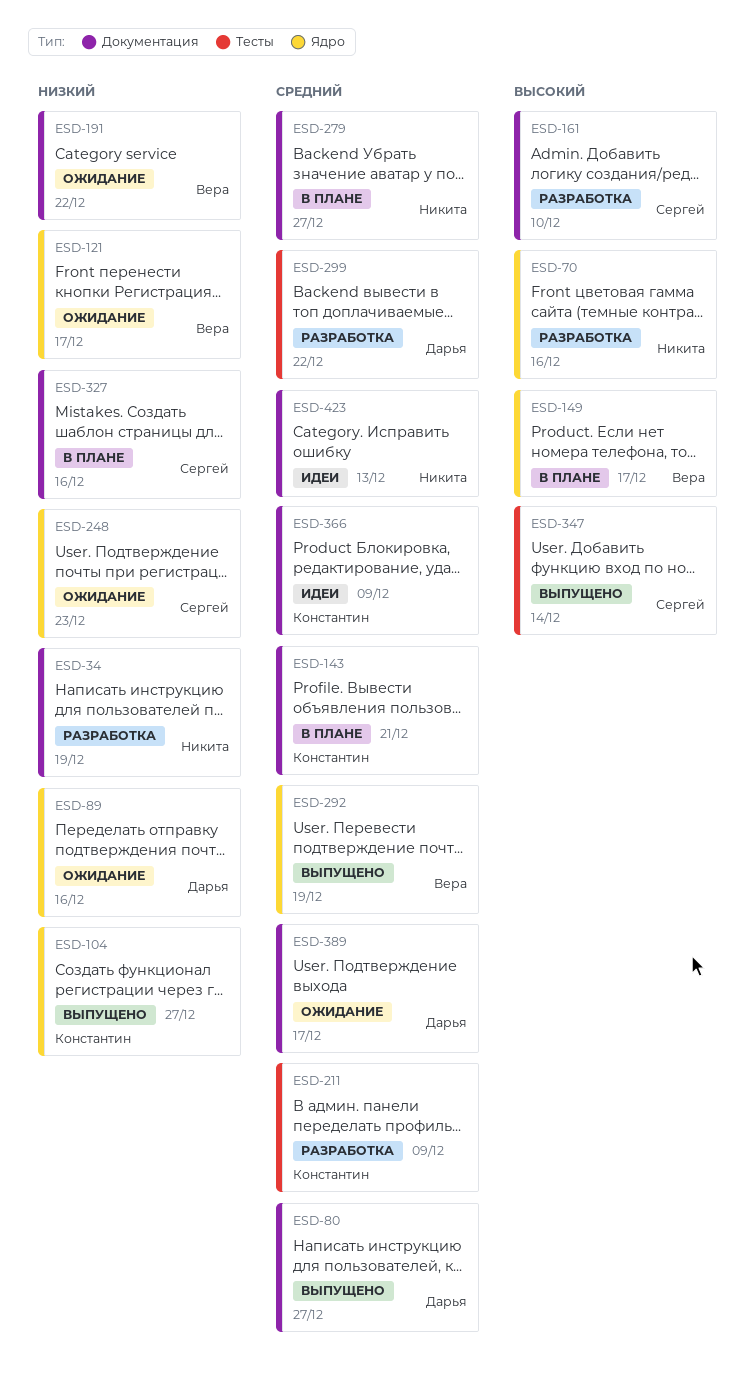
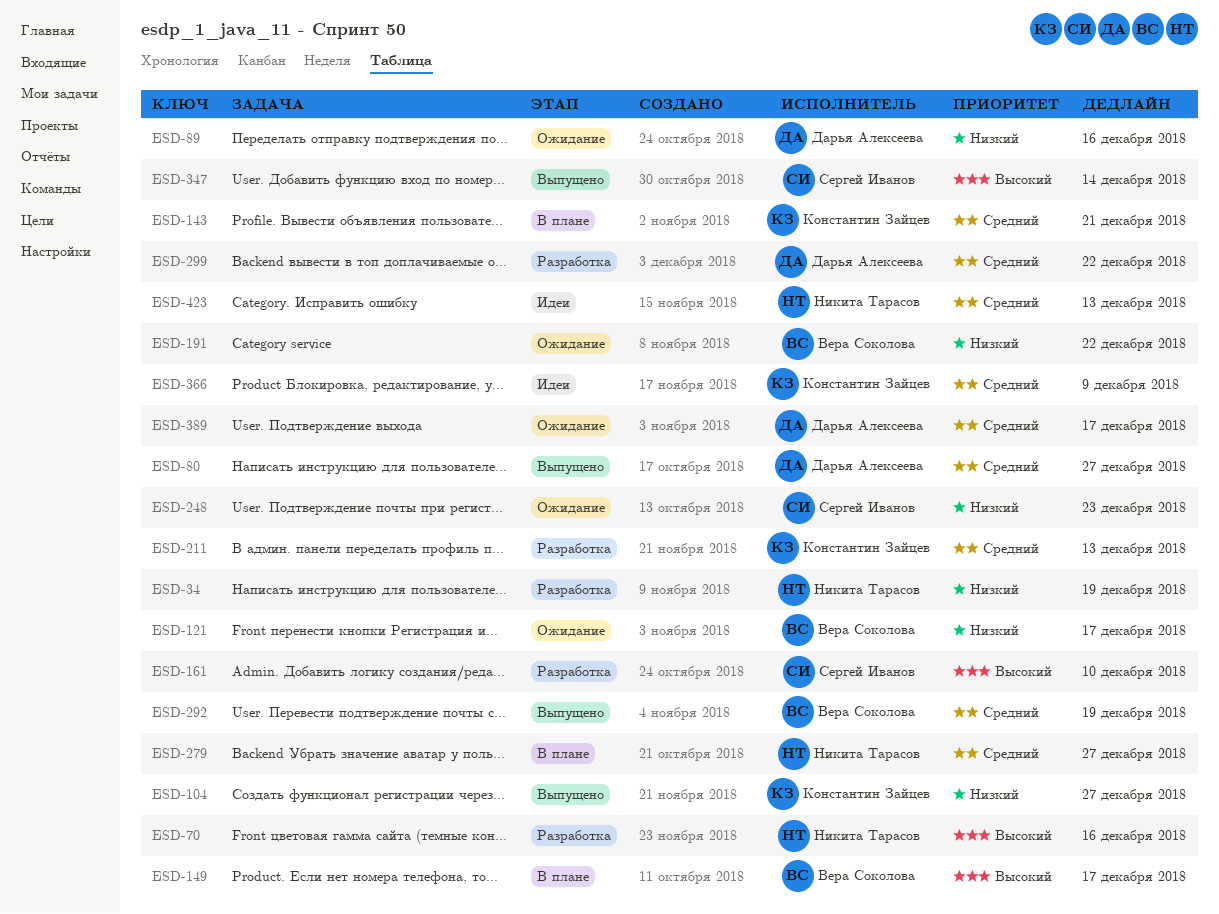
ESD-211, due: Dec 9 -> Dec 13
ESD-327: present -> none

